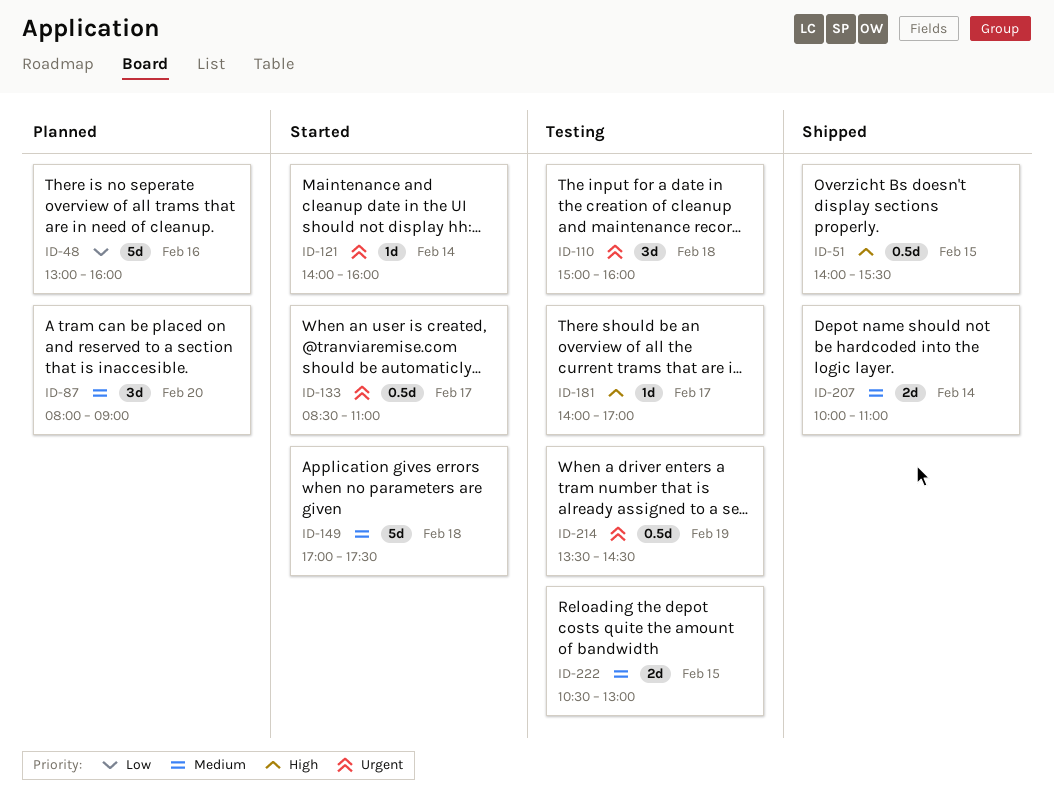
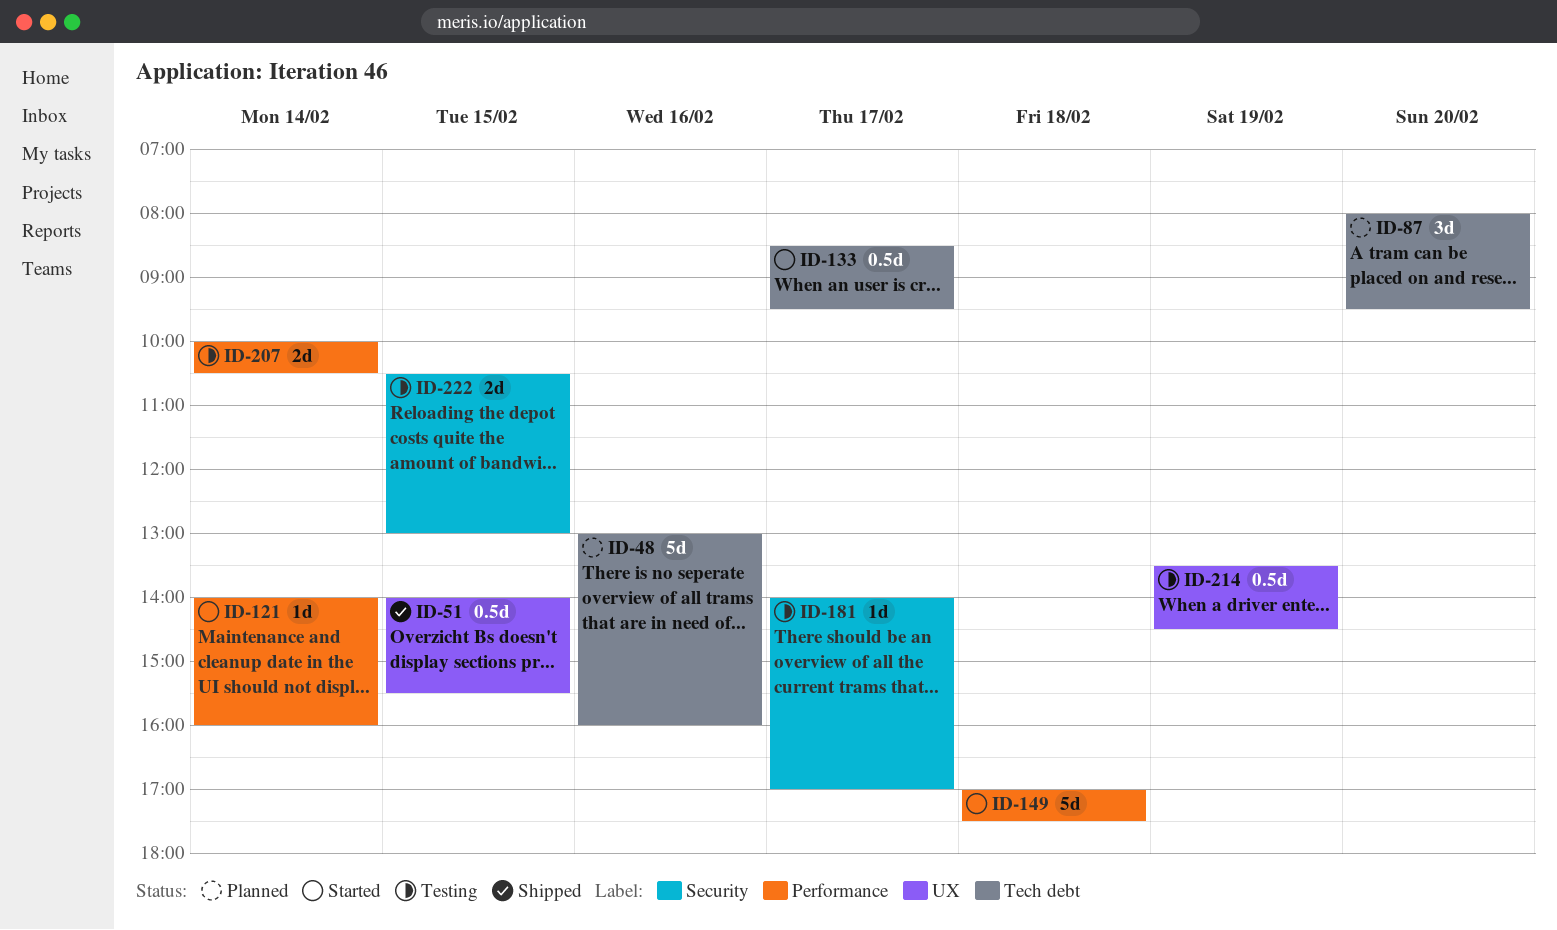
ID-87, ends: 09:00 -> 09:30
ID-110: present -> none
ID-133, ends: 11:00 -> 09:30
ID-207, status: Shipped -> Testing
ID-207, ends: 11:00 -> 10:30

